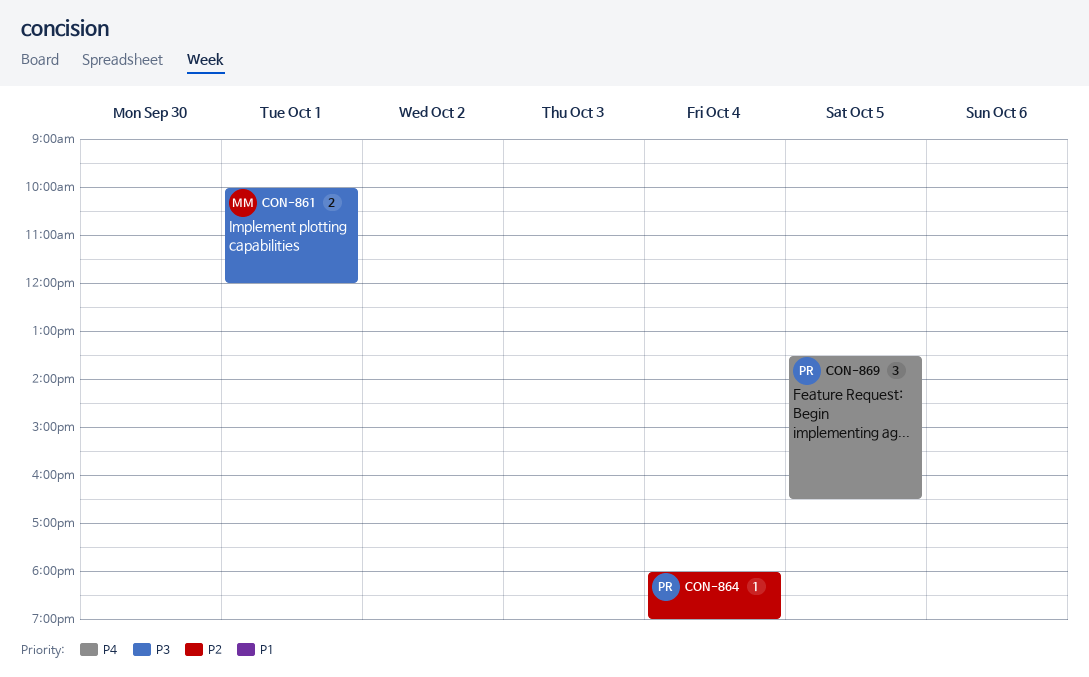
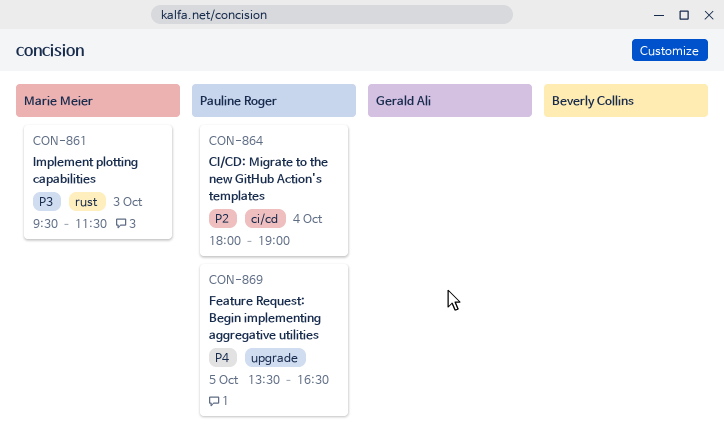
CON-861, day: Oct 1 -> Oct 3
CON-861, begins: 10:00 -> 09:30
CON-861, ends: 12:00 -> 11:30

